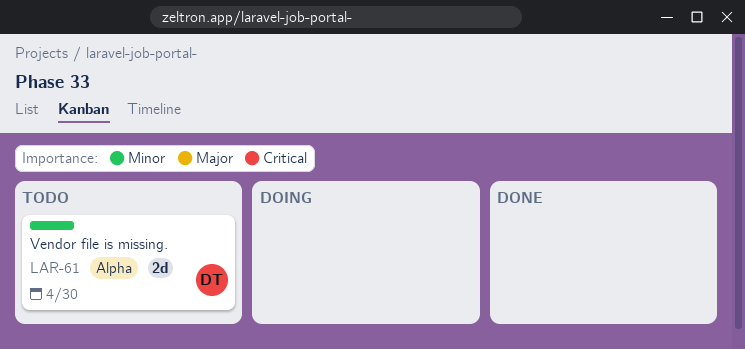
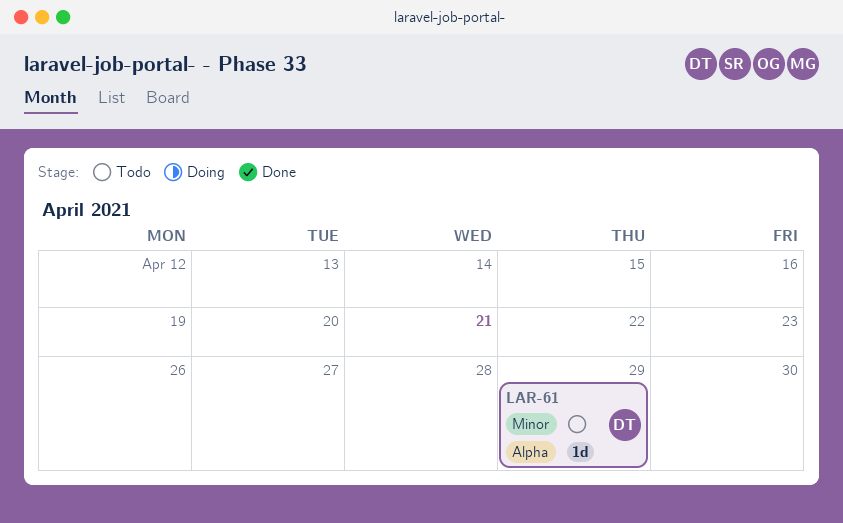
LAR-61, estimate: 2d -> 1d
LAR-61, due: Apr 30 -> Apr 29

